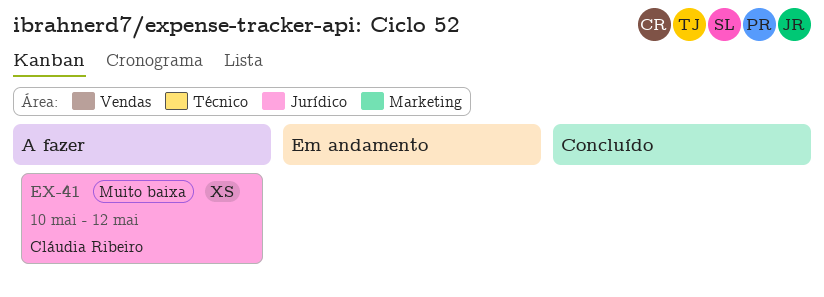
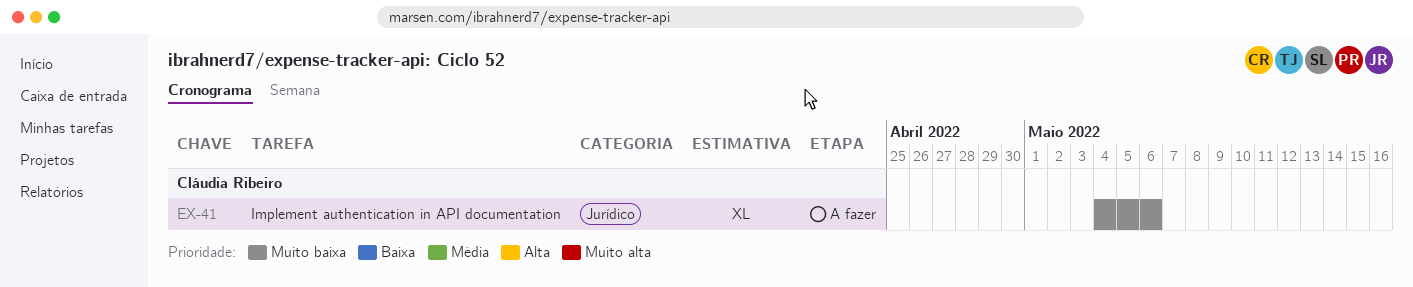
EX-41, estimate: XS -> XL
EX-41, start: May 10 -> May 4
EX-41, due: May 12 -> May 6

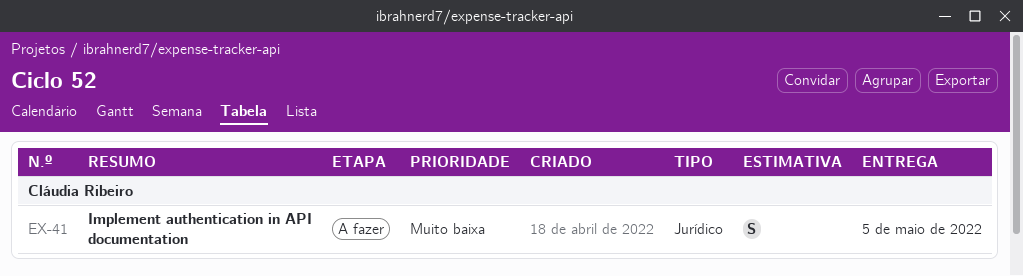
EX-41, estimate: XL -> S
EX-41, due: May 6 -> May 5

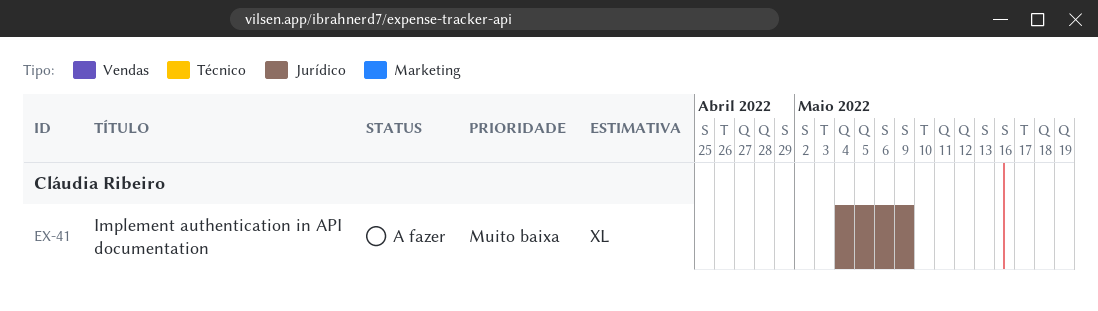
EX-41, estimate: S -> XL
EX-41, due: May 5 -> May 9

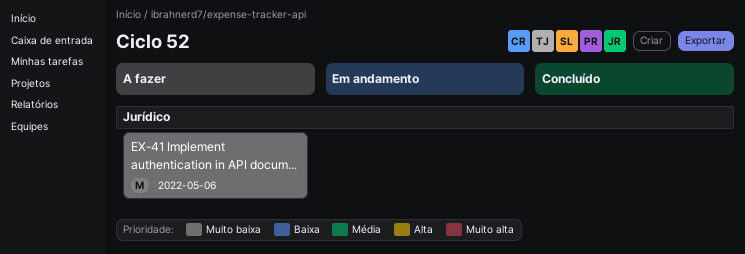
EX-41, estimate: XL -> M
EX-41, due: May 9 -> May 6

